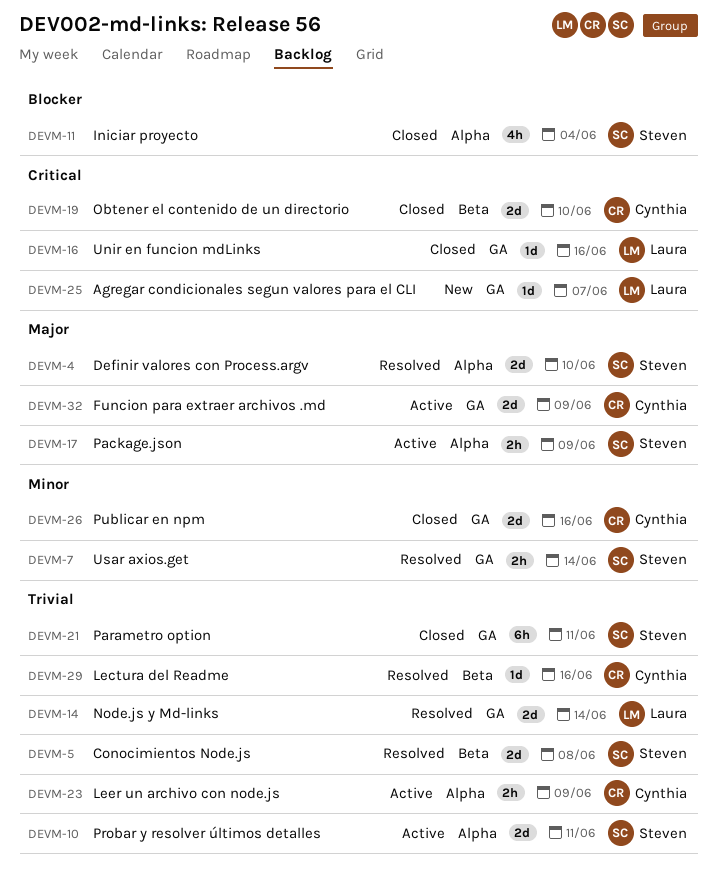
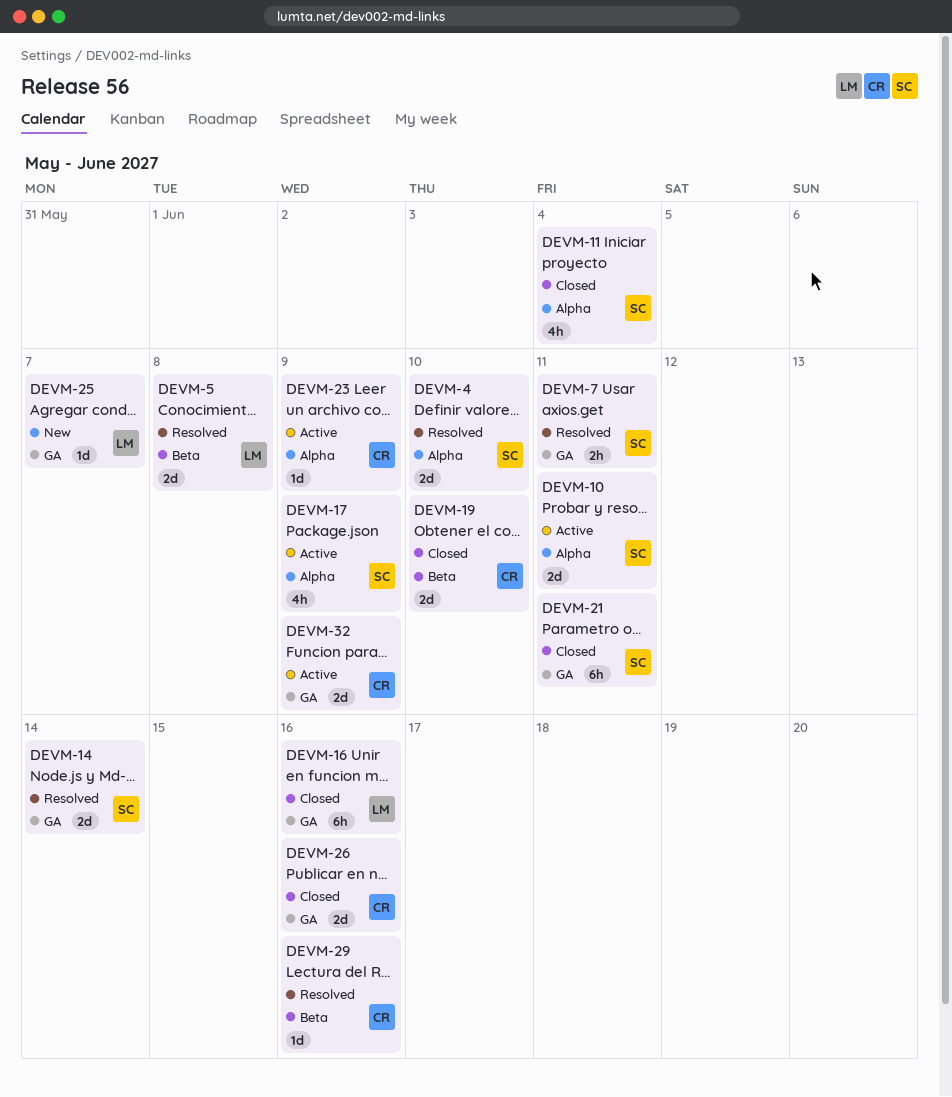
DEVM-5, owner: Steven -> Laura
DEVM-7, due: Jun 14 -> Jun 11
DEVM-14, owner: Laura -> Steven
DEVM-16, estimate: 1d -> 6h
DEVM-17, estimate: 2h -> 4h
DEVM-23, estimate: 2h -> 1d

